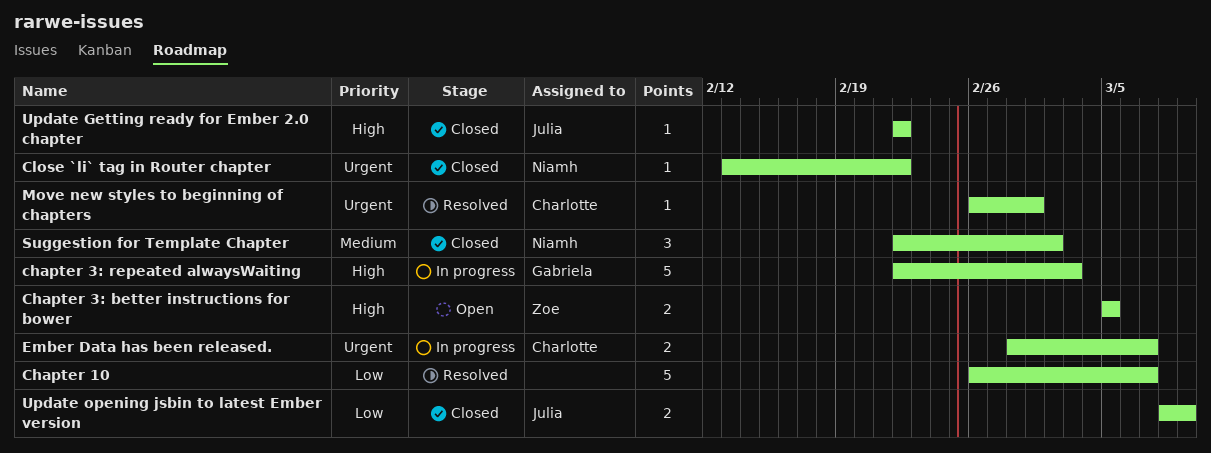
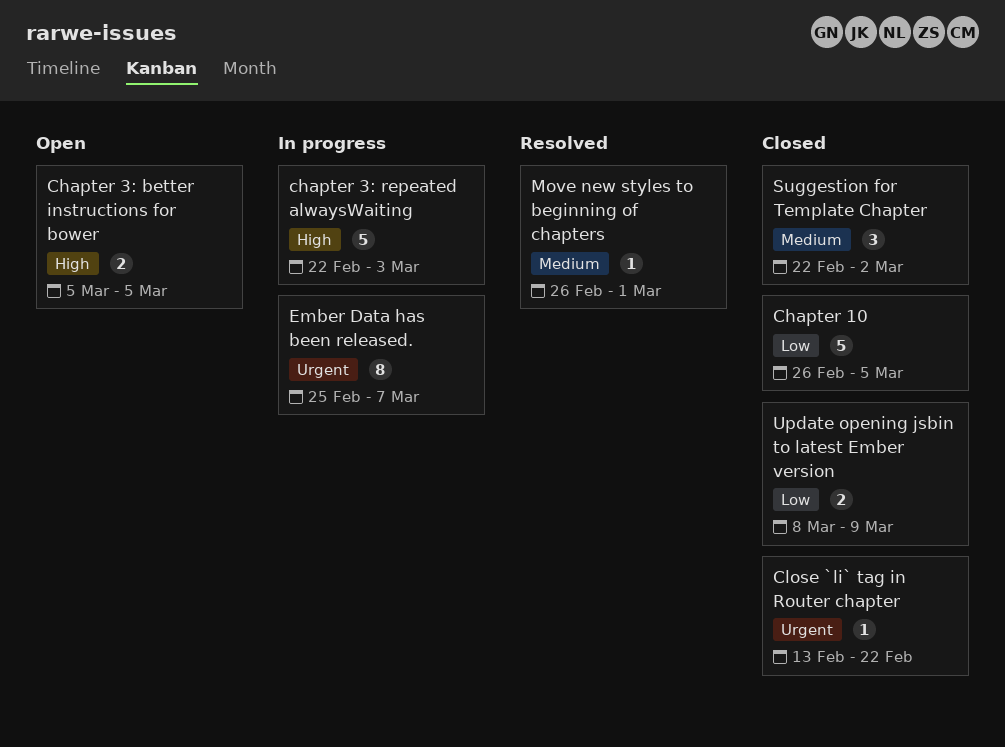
Chapter 10, status: Resolved -> Closed
Chapter 10, due: Mar 7 -> Mar 5
Ember Data has been released., estimate: 2 -> 8
Ember Data has been released., start: Feb 28 -> Feb 25
Move new styles to beginning of chapters, priority: Urgent -> Medium
Update Getting ready for Ember 2.0 chapter: present -> none

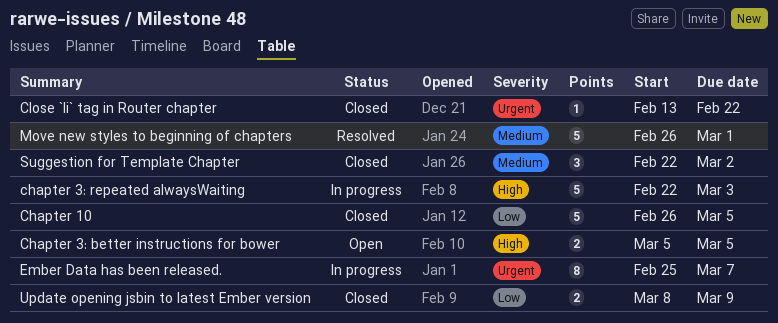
Move new styles to beginning of chapters, estimate: 1 -> 5

